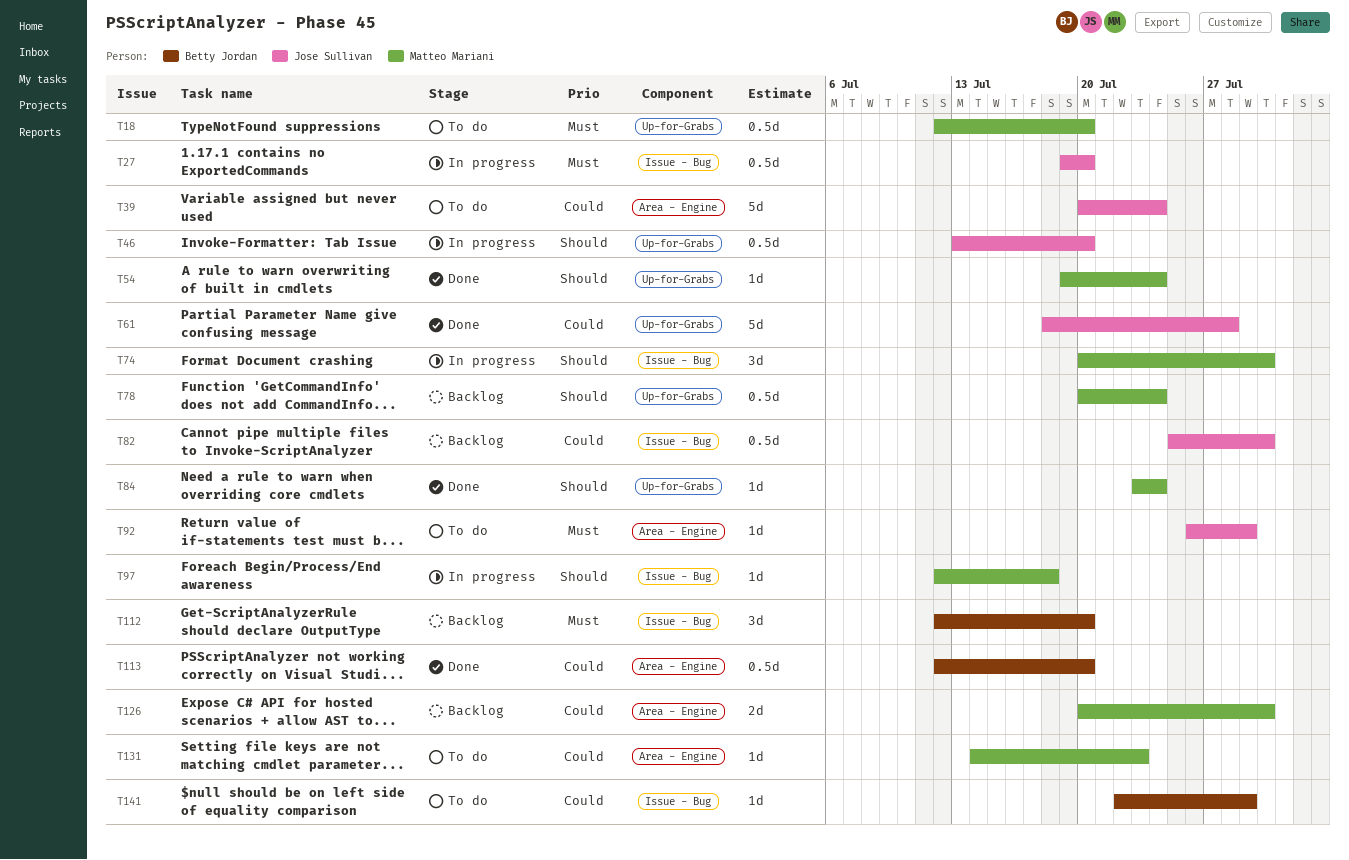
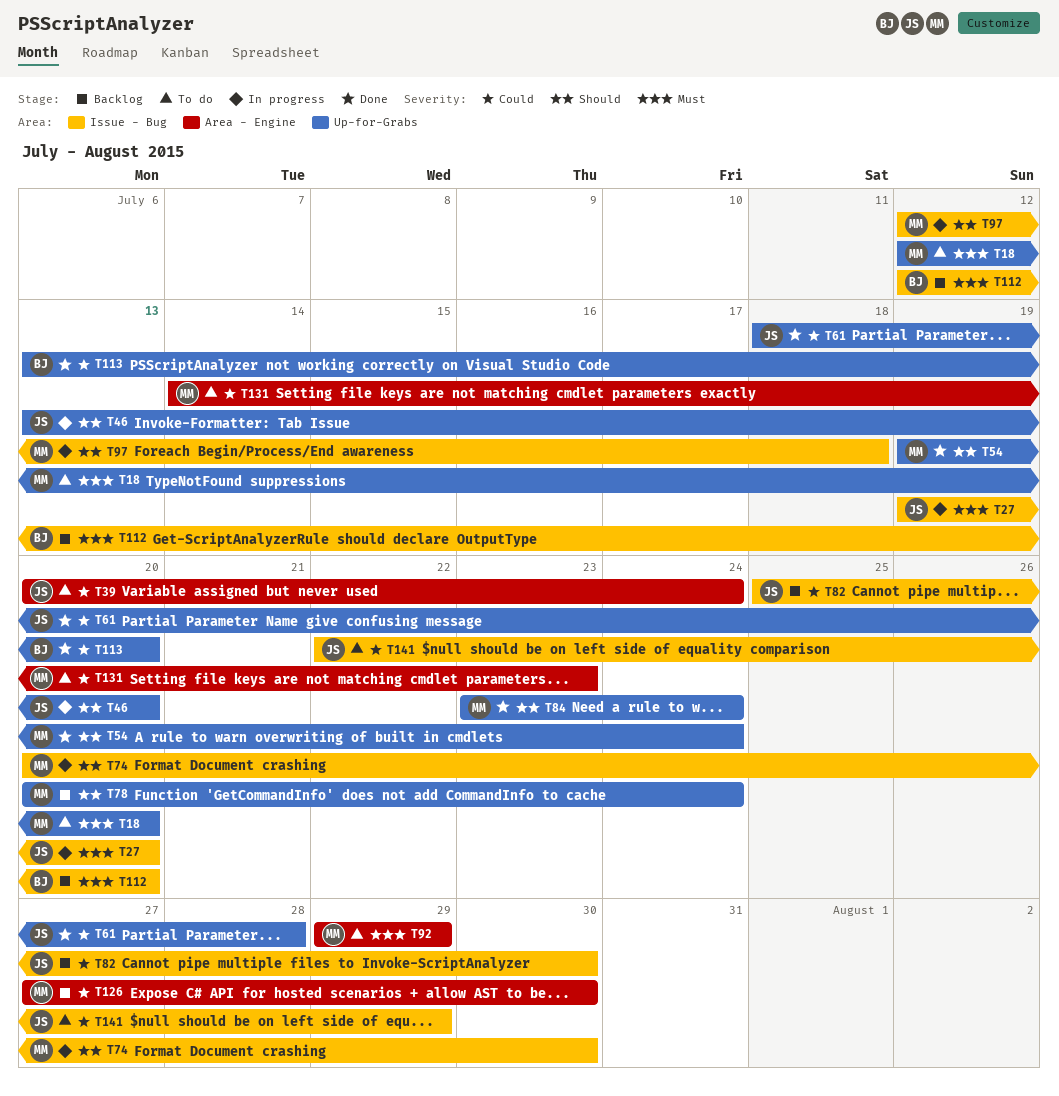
T92, owner: Jose Sullivan -> Matteo Mariani
T92, start: Jul 26 -> Jul 29
T113, label: Area - Engine -> Up-for-Grabs
T113, start: Jul 12 -> Jul 13
T126, start: Jul 20 -> Jul 27
T141, owner: Betty Jordan -> Jose Sullivan

